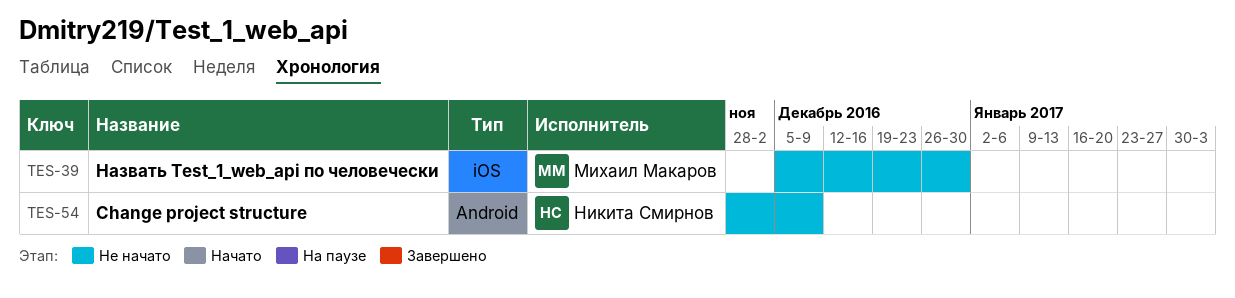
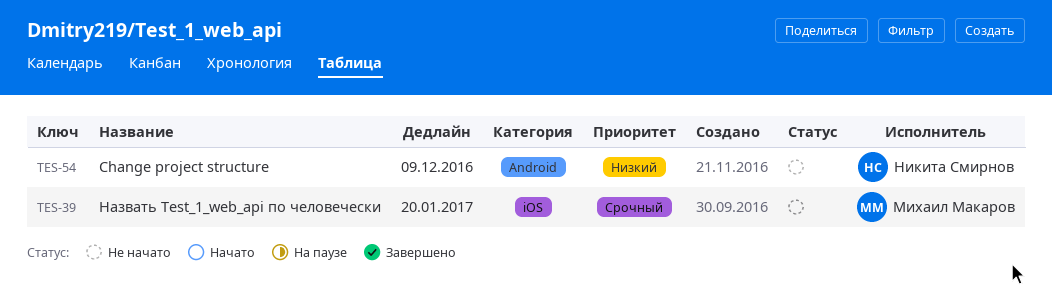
TES-39, due: Dec 30 -> Jan 20

